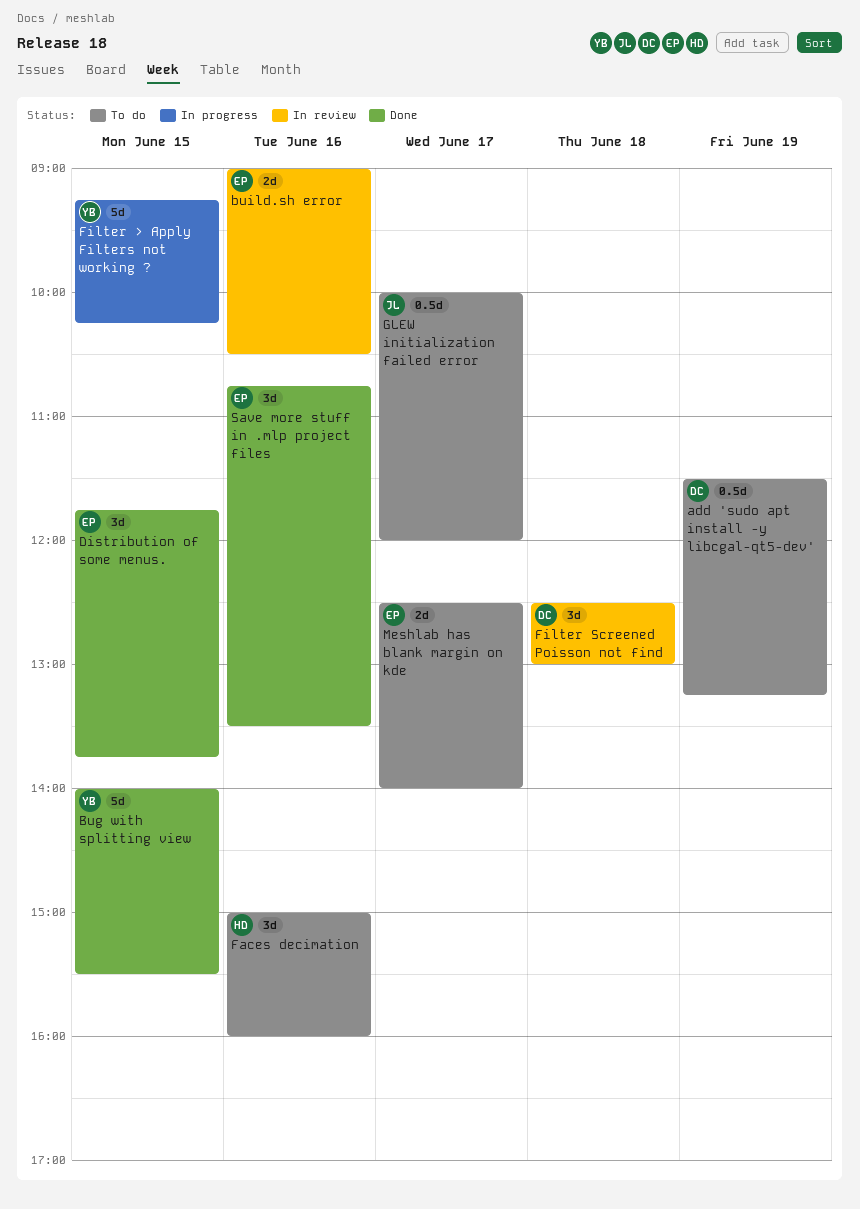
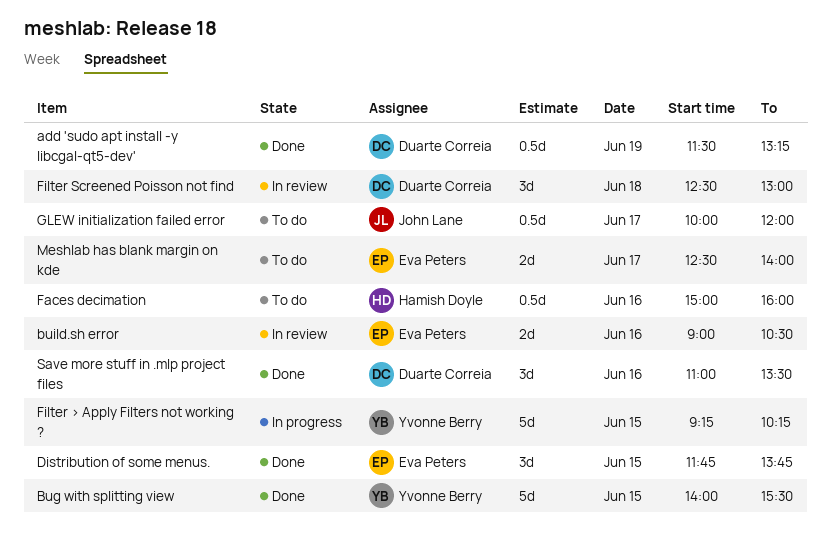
add 'sudo apt install -y libcgal-qt5-dev', status: To do -> Done
Faces decimation, estimate: 3d -> 0.5d
Save more stuff in .mlp project files, owner: Eva Peters -> Duarte Correia
Save more stuff in .mlp project files, begins: 10:45 -> 11:00

